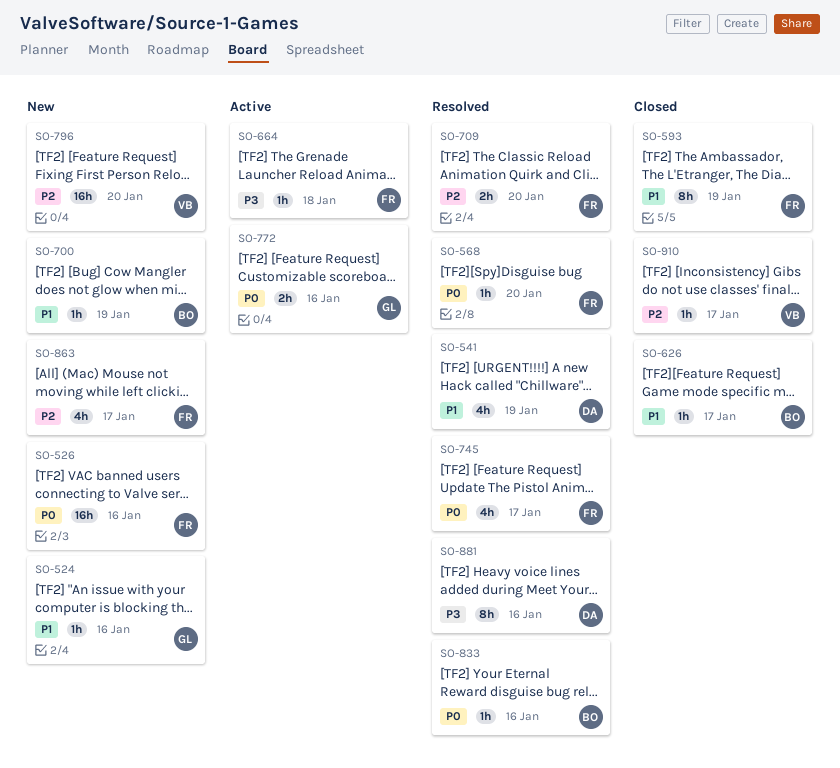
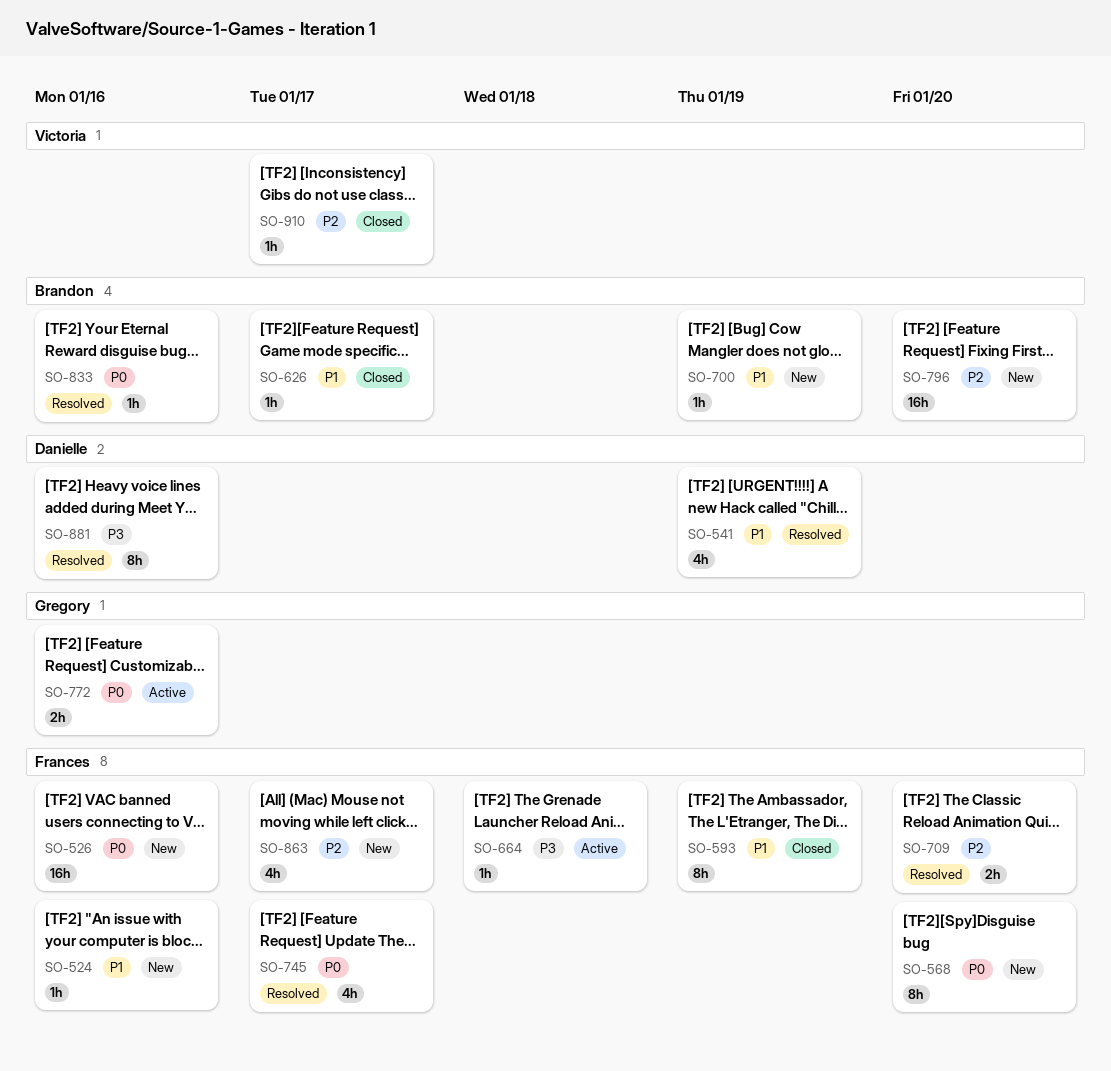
SO-524, owner: Gregory -> Frances
SO-568, status: Resolved -> New
SO-568, estimate: 1h -> 8h
SO-796, owner: Victoria -> Brandon

